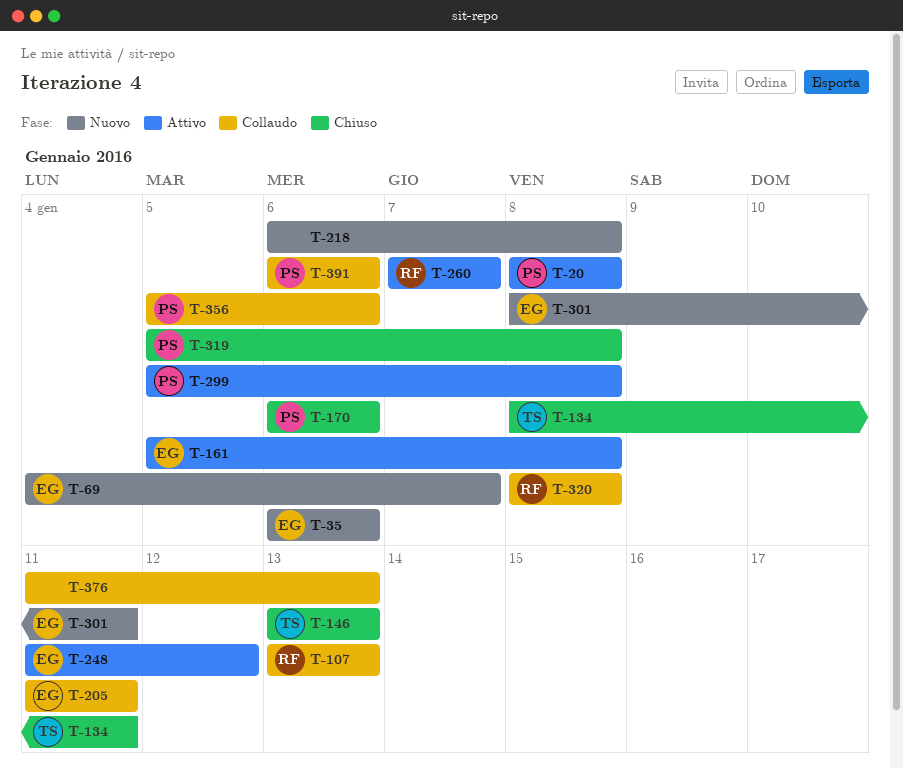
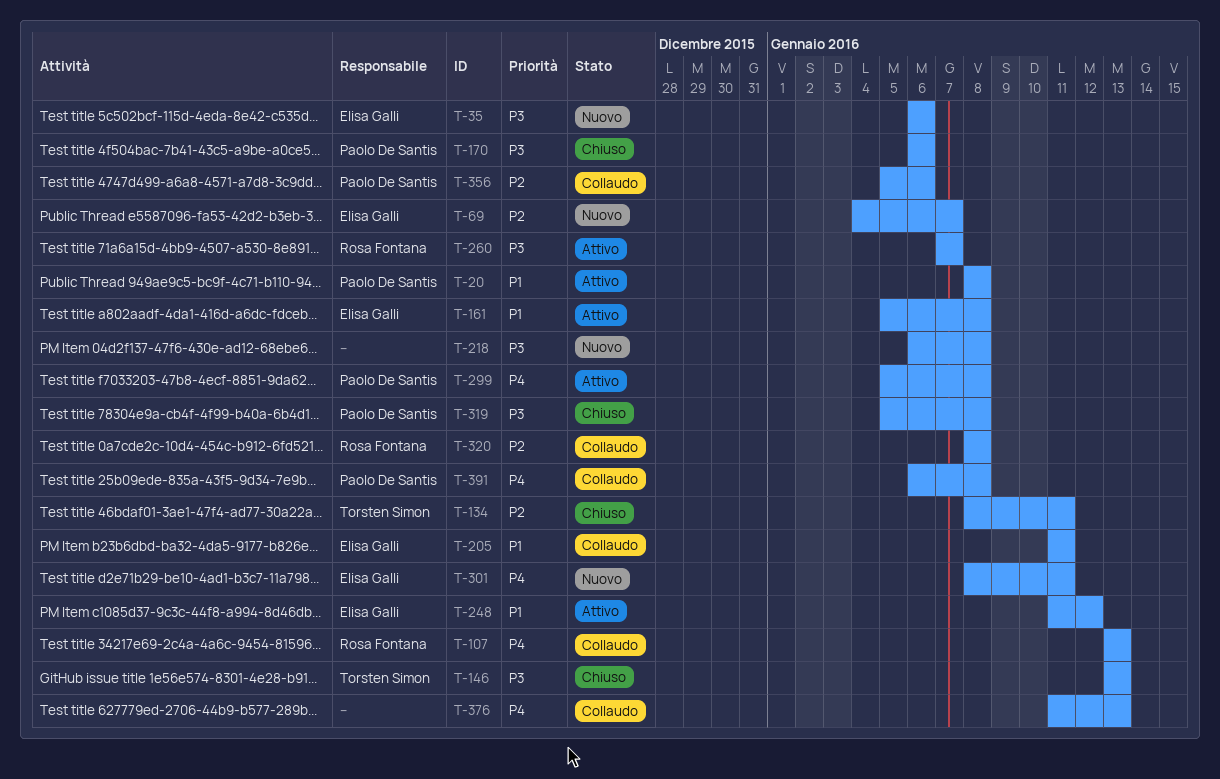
T-391, due: Jan 6 -> Jan 8

